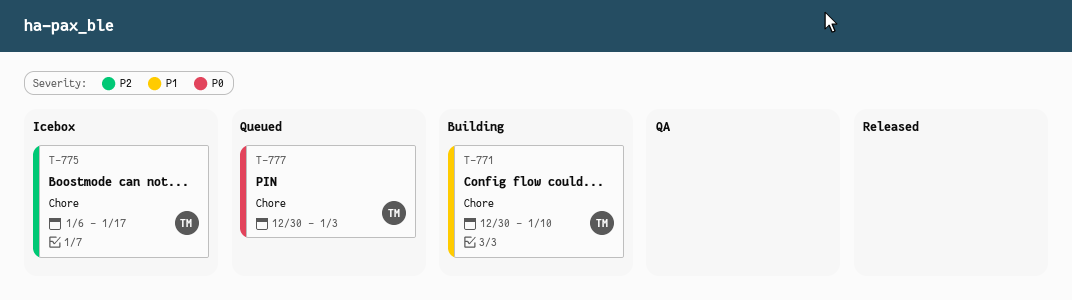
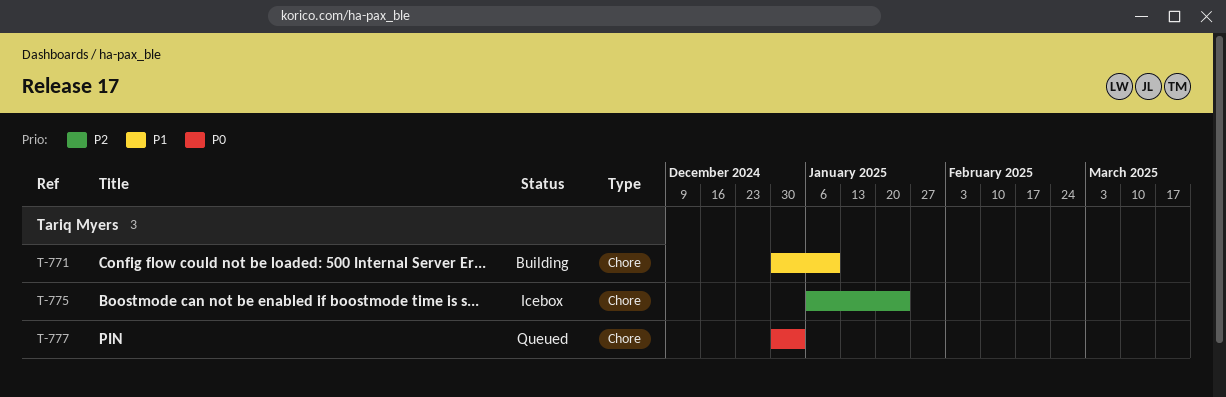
T-775, due: Jan 17 -> Jan 24

